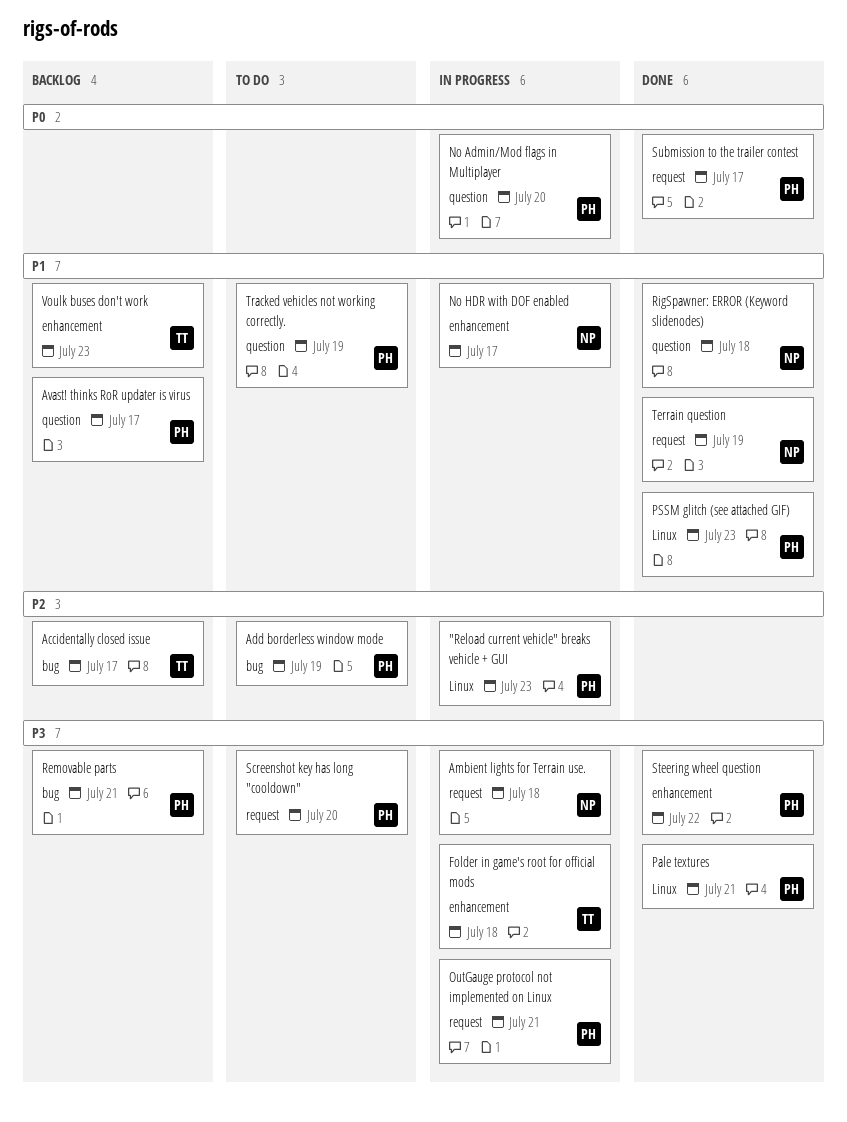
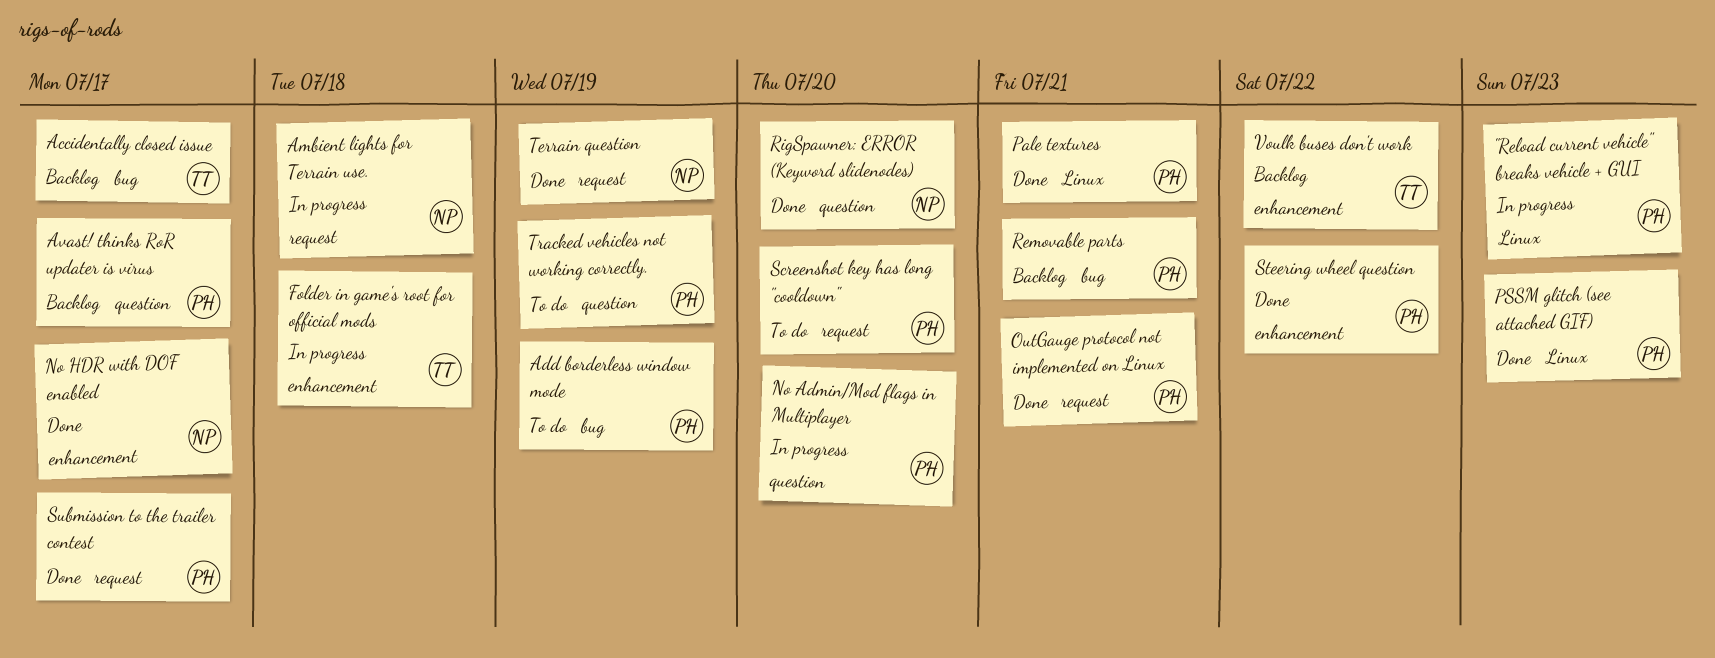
No HDR with DOF enabled, status: In progress -> Done
OutGauge protocol not implemented on Linux, status: In progress -> Done
RigSpawner: ERROR (Keyword slidenodes), due: Jul 18 -> Jul 20
Voulk buses don't work, due: Jul 23 -> Jul 22

